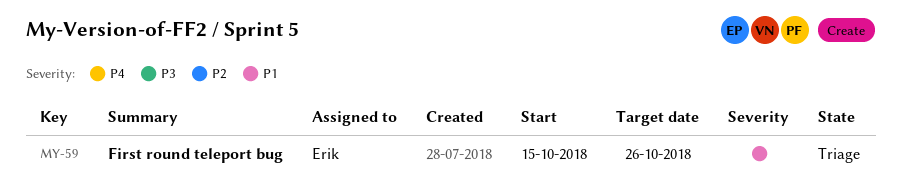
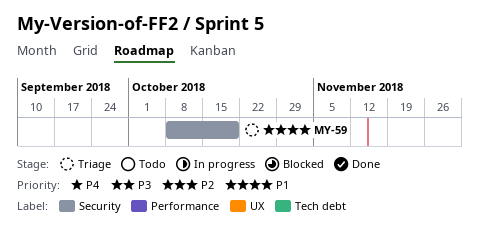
MY-59, start: Oct 15 -> Oct 8
MY-59, due: Oct 26 -> Oct 19

